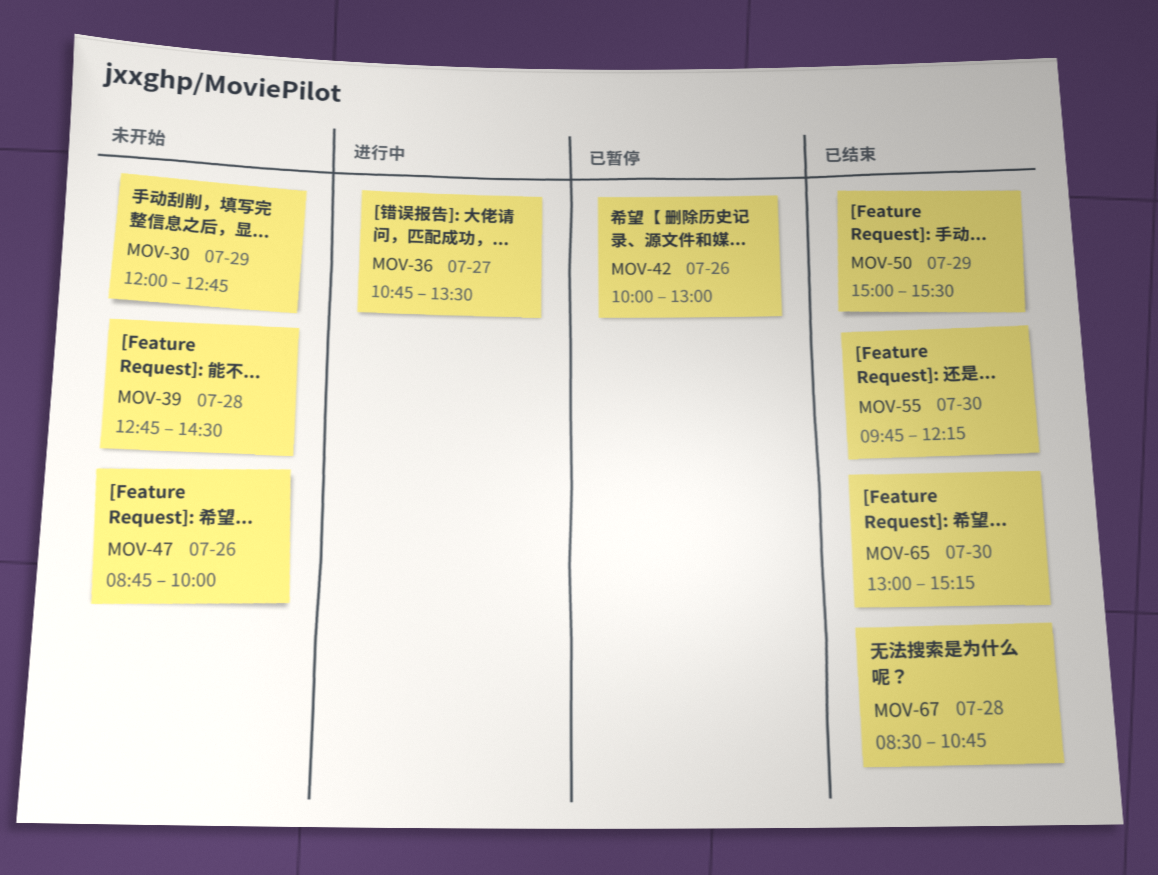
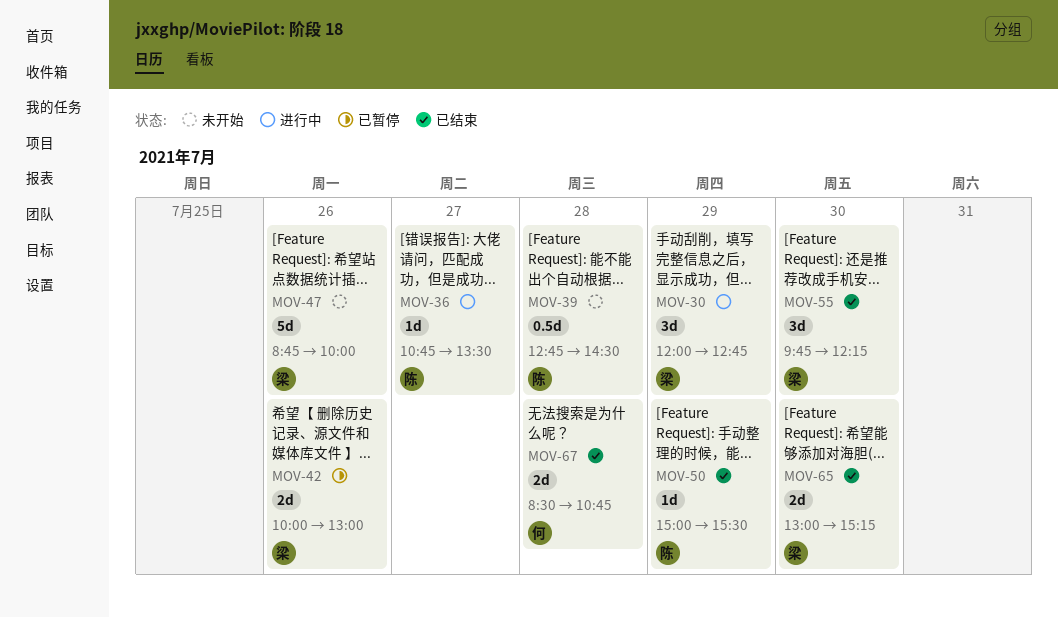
MOV-30, status: 未开始 -> 进行中

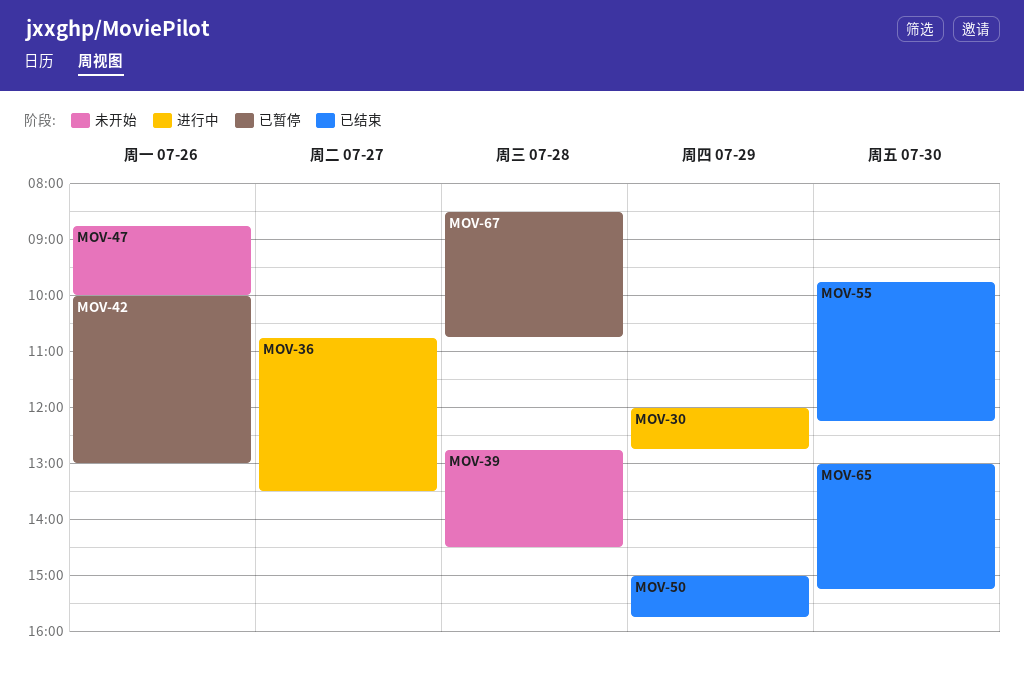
MOV-50, ends: 15:30 -> 15:45
MOV-67, status: 已结束 -> 已暂停

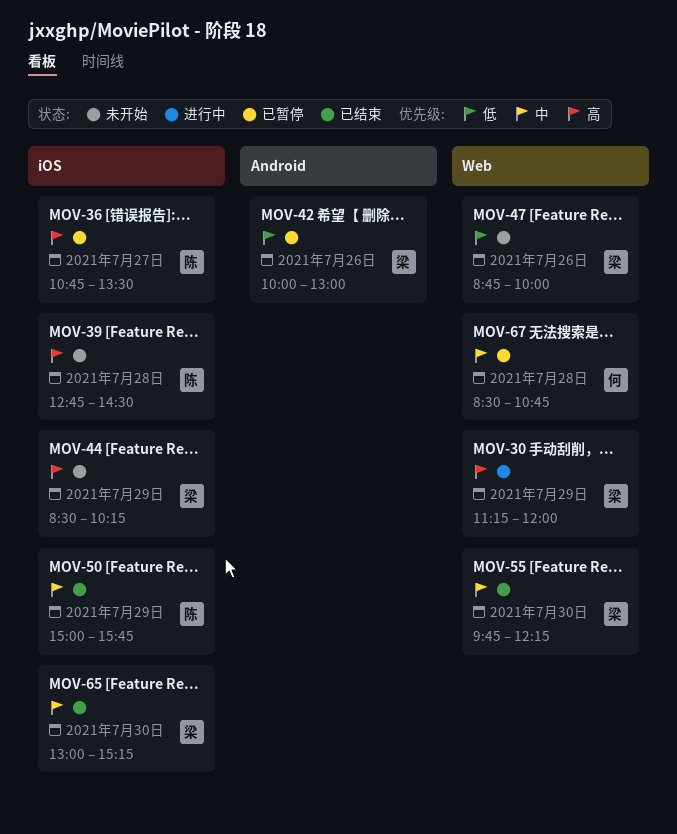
MOV-30, begins: 12:00 -> 11:15
MOV-30, ends: 12:45 -> 12:00
MOV-36, status: 进行中 -> 已暂停
MOV-44: none -> present

